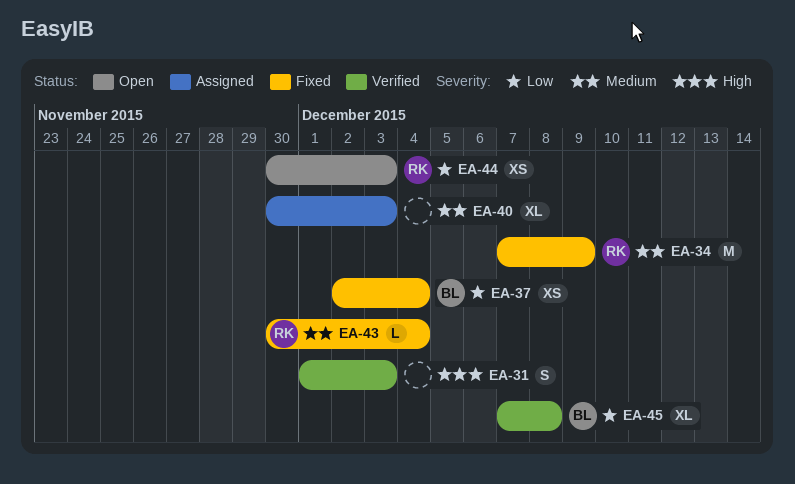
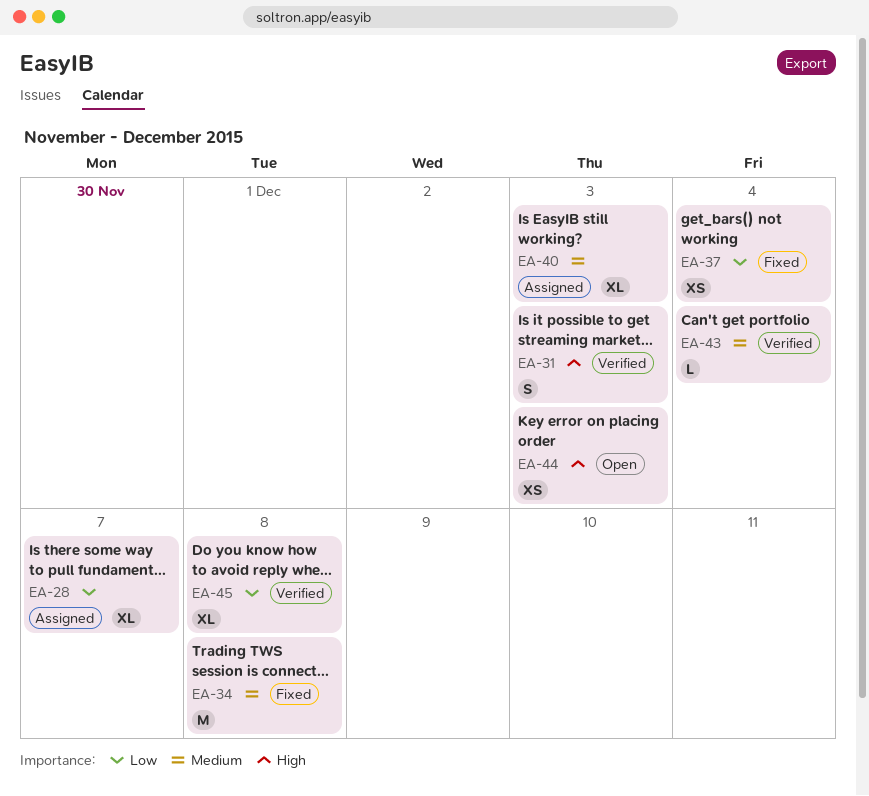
EA-28: none -> present
EA-34, due: Dec 9 -> Dec 8
EA-43, status: Fixed -> Verified
EA-44, priority: Low -> High

